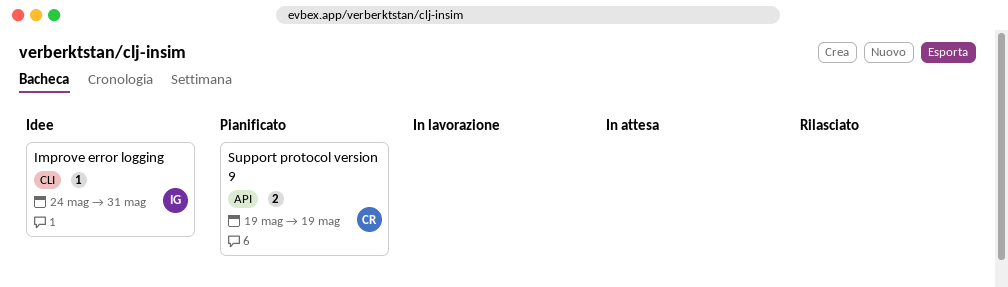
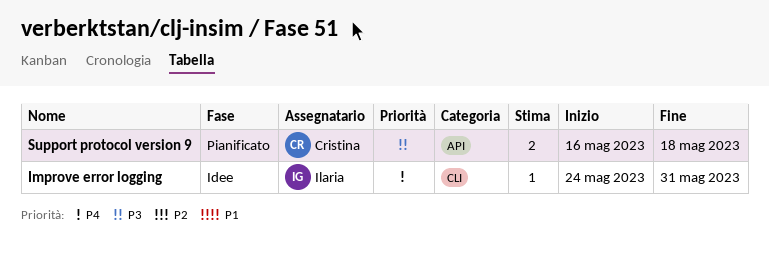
Support protocol version 9, start: May 19 -> May 16
Support protocol version 9, due: May 19 -> May 18

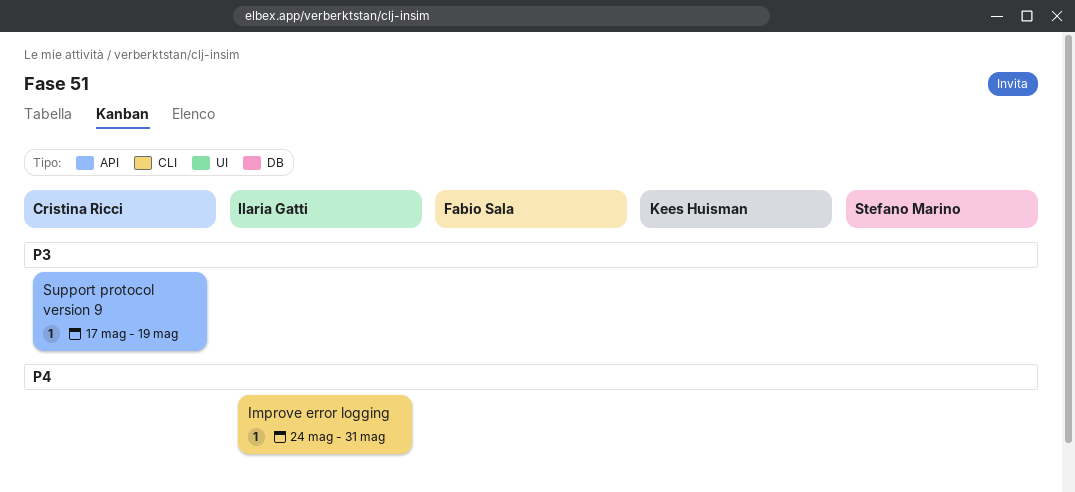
Support protocol version 9, estimate: 2 -> 1
Support protocol version 9, start: May 16 -> May 17
Support protocol version 9, due: May 18 -> May 19

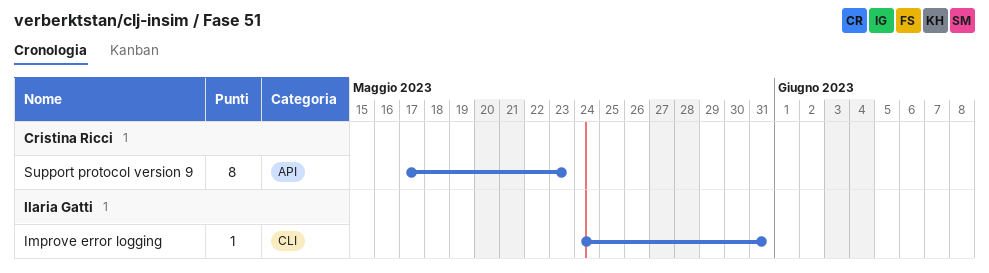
Support protocol version 9, estimate: 1 -> 8
Support protocol version 9, due: May 19 -> May 23

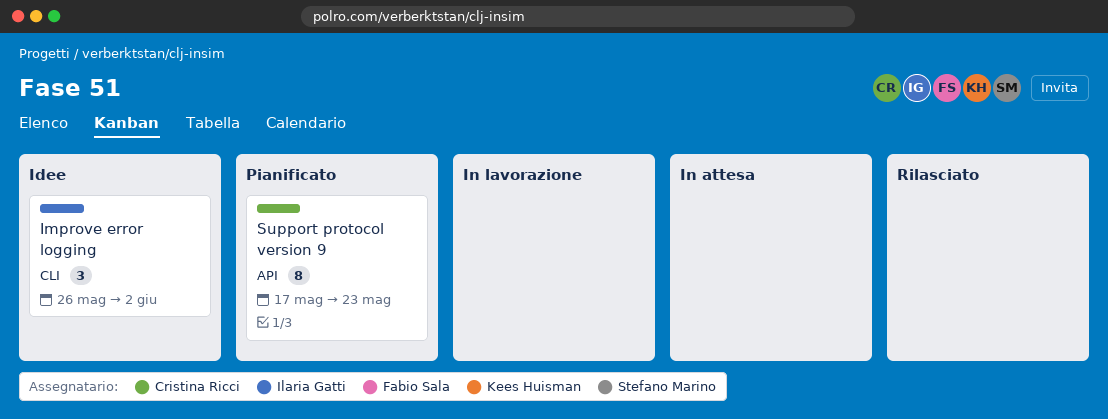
Improve error logging, estimate: 1 -> 3
Improve error logging, start: May 24 -> May 26
Improve error logging, due: May 31 -> Jun 2

